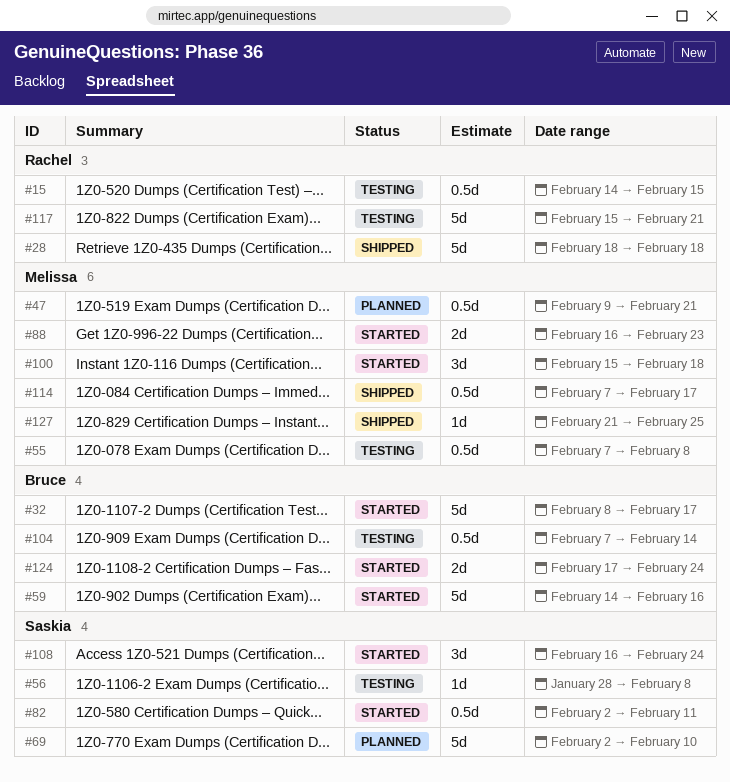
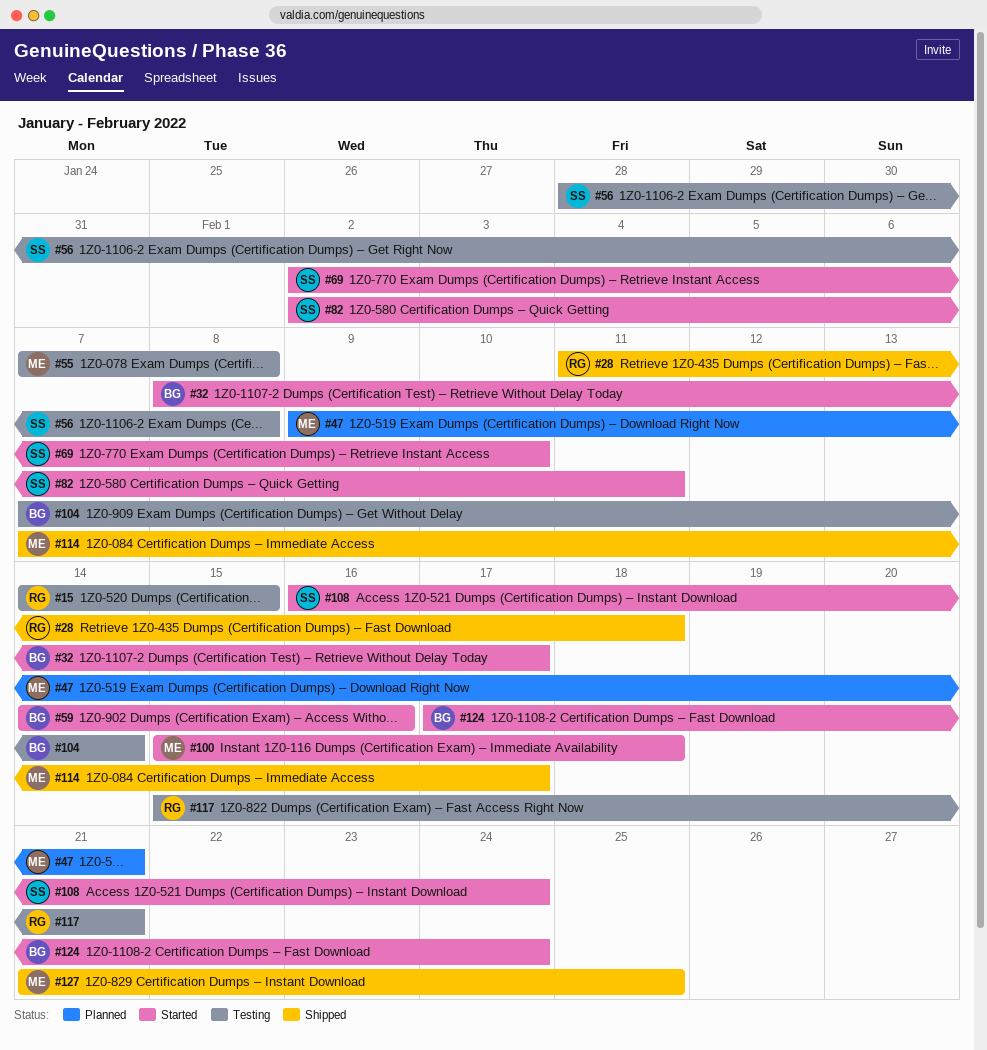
#28, start: Feb 18 -> Feb 11
#69, status: Planned -> Started
#88: present -> none

